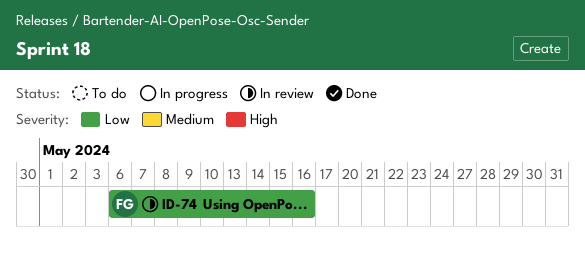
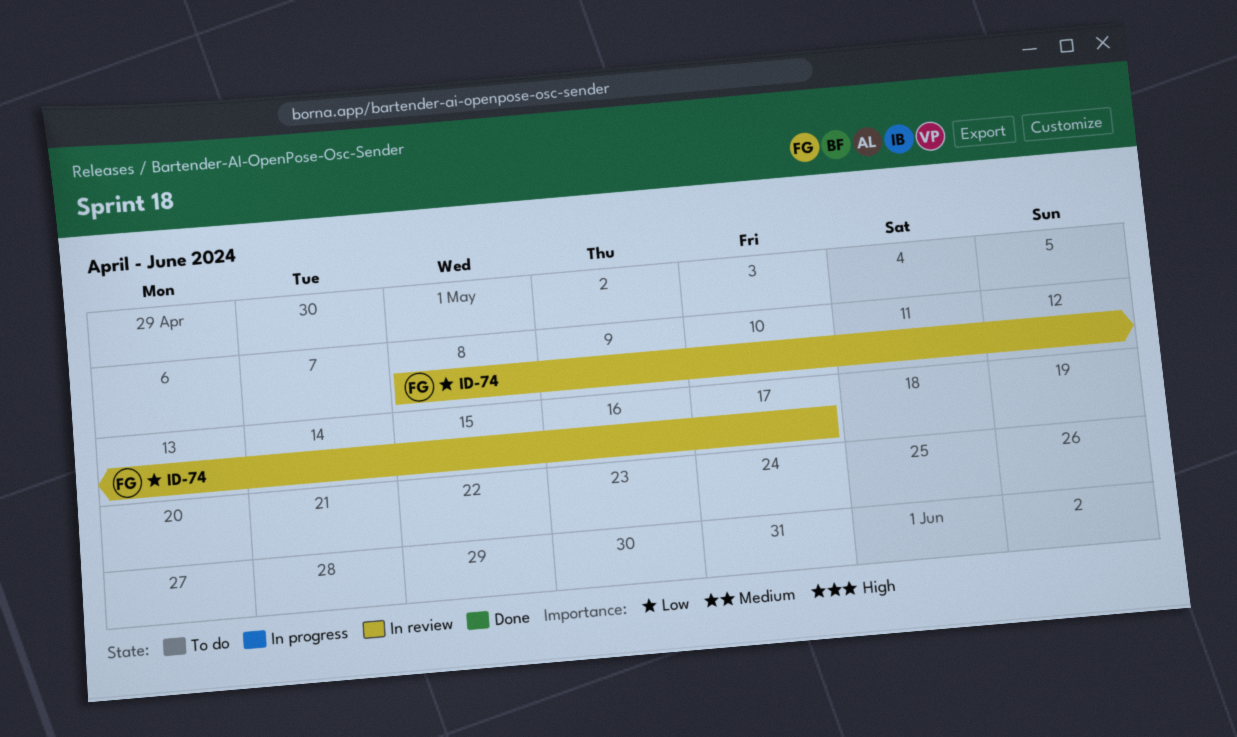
ID-74, start: May 6 -> May 8
ID-74, due: May 16 -> May 17

